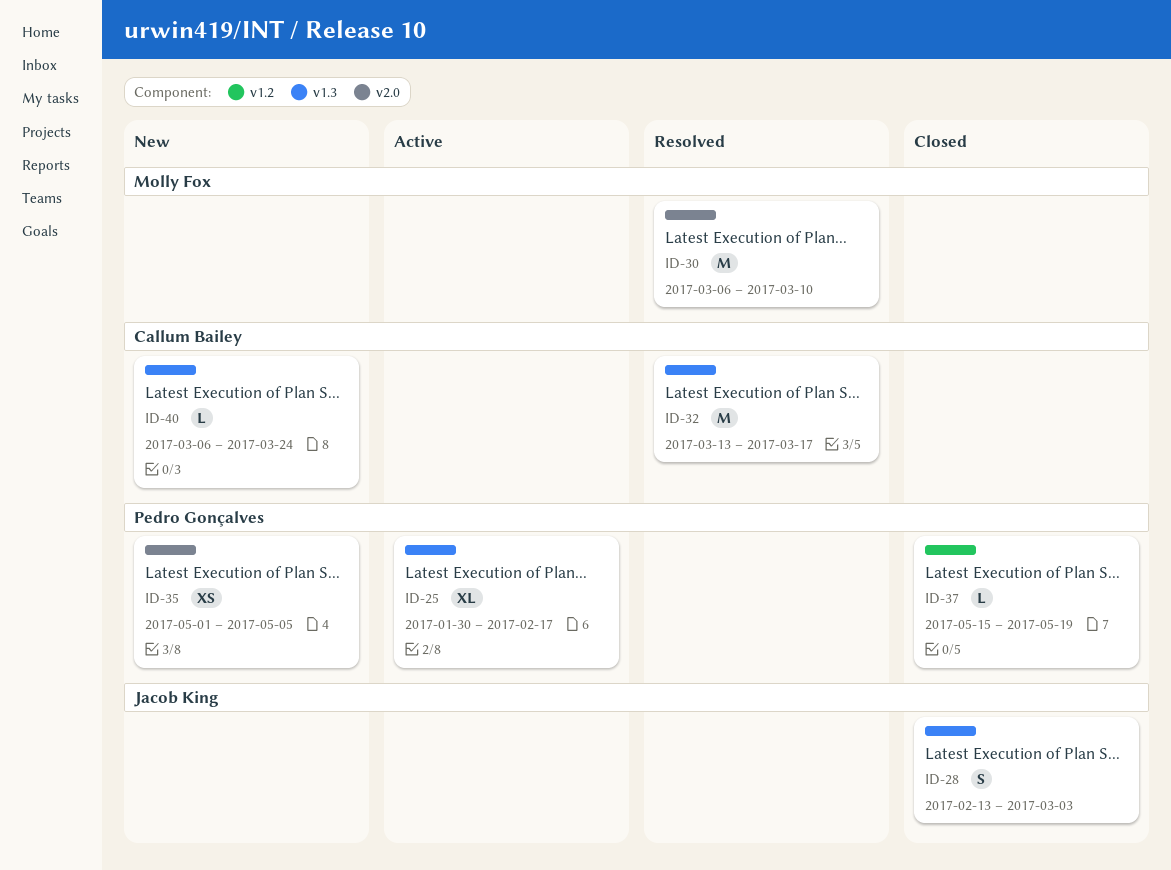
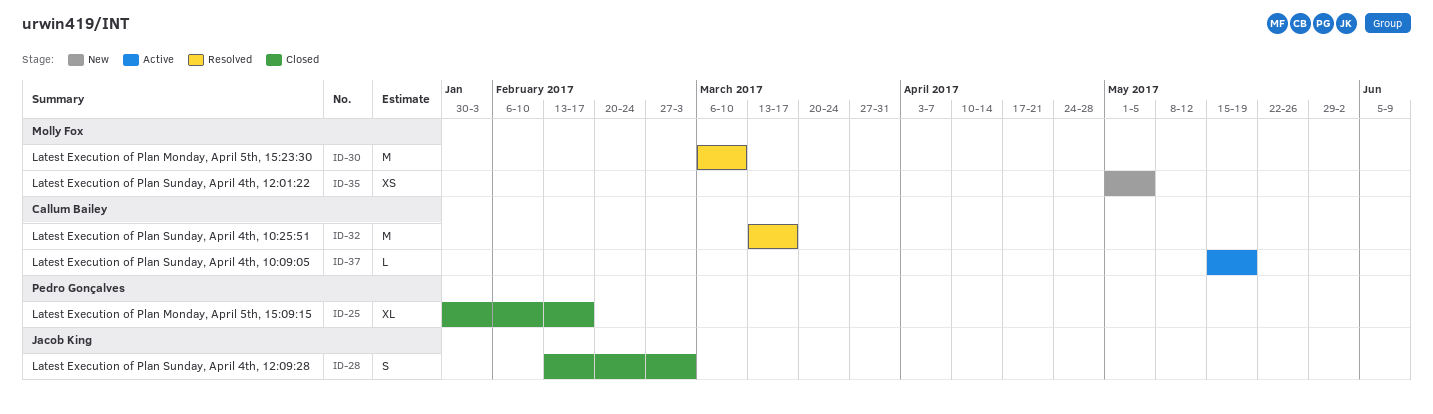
ID-25, status: Active -> Closed
ID-35, owner: Pedro Gonçalves -> Molly Fox
ID-37, status: Closed -> Active
ID-37, owner: Pedro Gonçalves -> Callum Bailey
ID-40: present -> none

